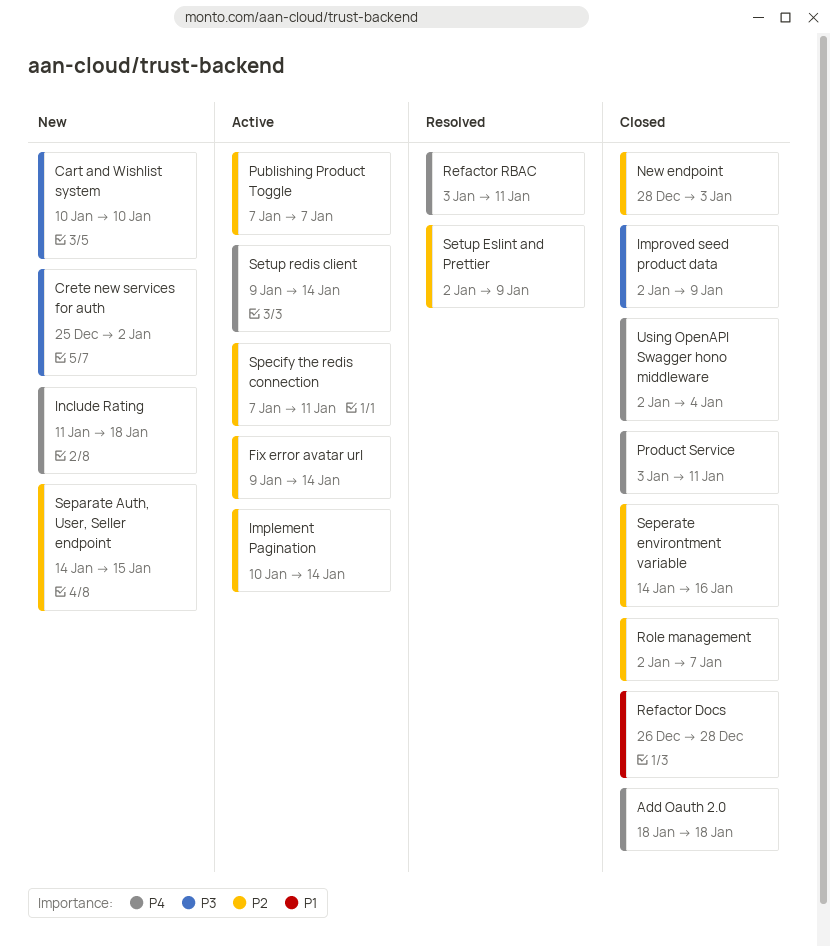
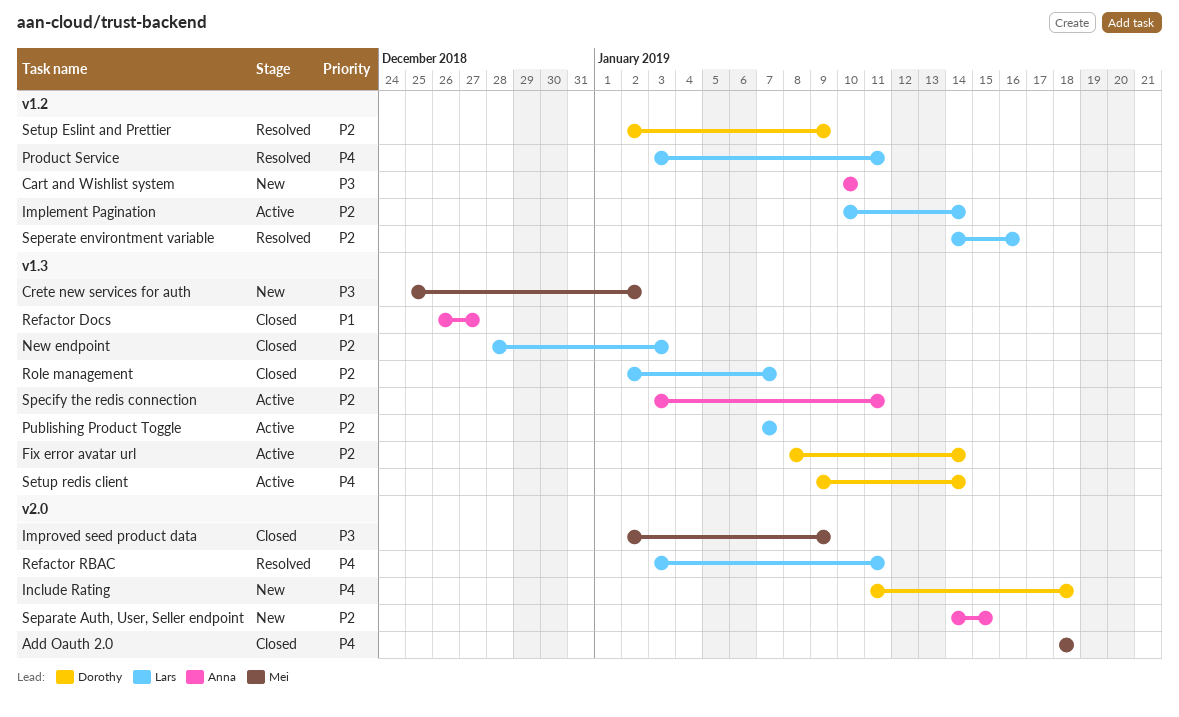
Fix error avatar url, start: Jan 9 -> Jan 8
Product Service, status: Closed -> Resolved
Refactor Docs, due: Dec 28 -> Dec 27
Seperate environtment variable, status: Closed -> Resolved
Specify the redis connection, start: Jan 7 -> Jan 3
Using OpenAPI Swagger hono middleware: present -> none

